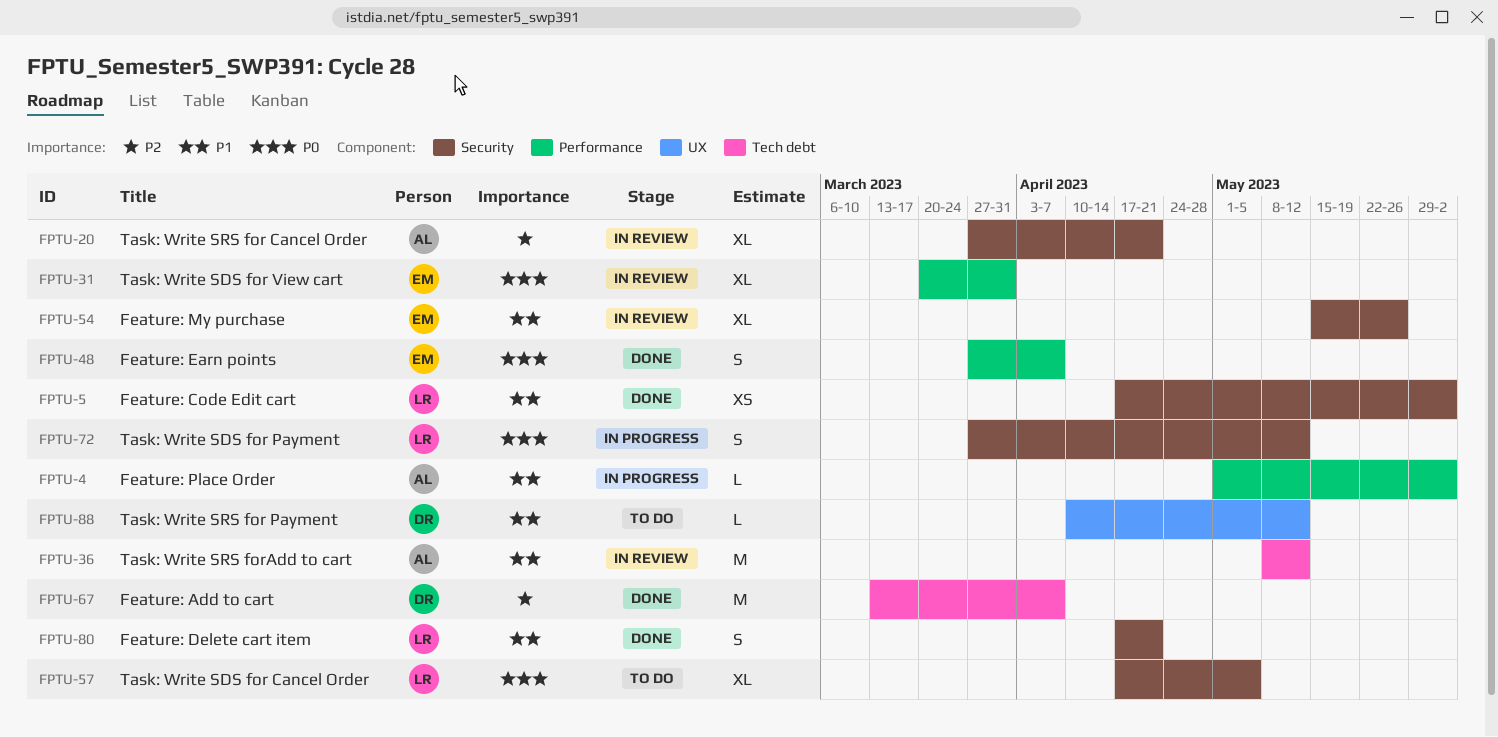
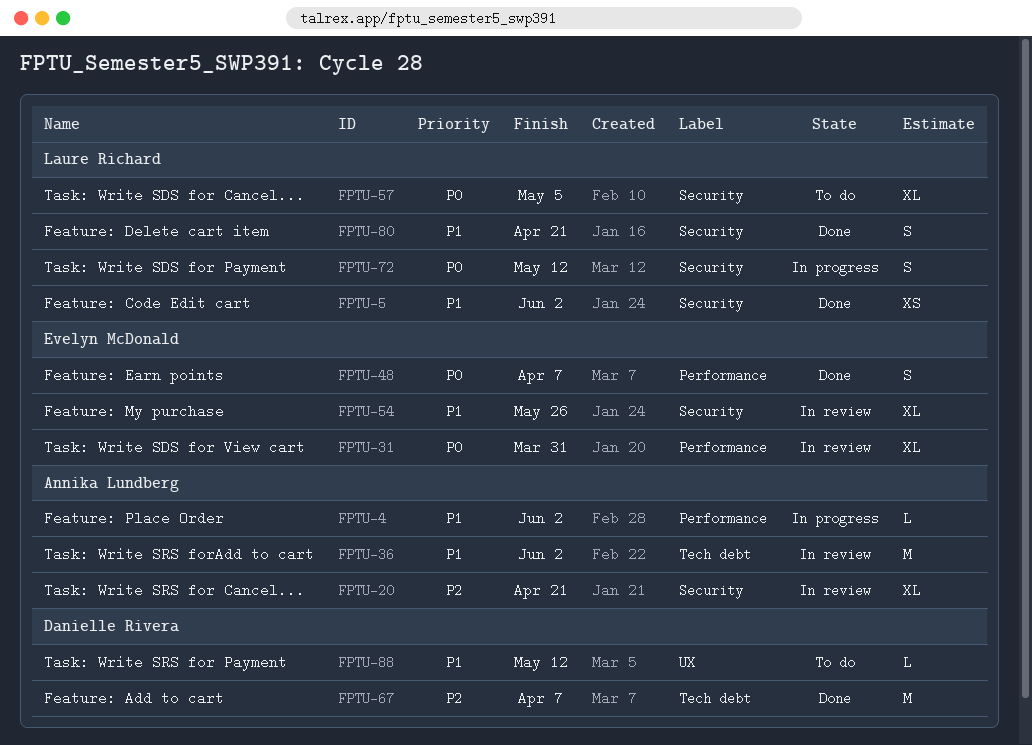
FPTU-36, due: May 12 -> Jun 2

